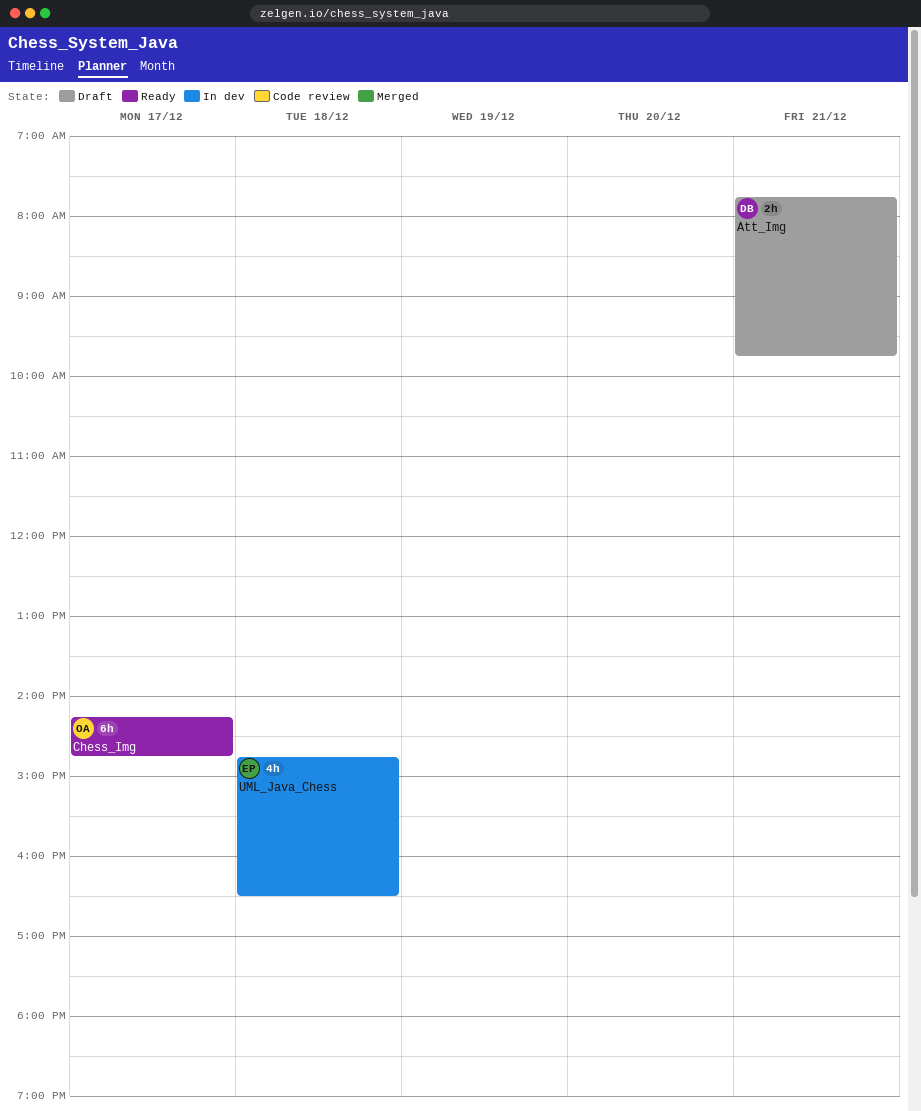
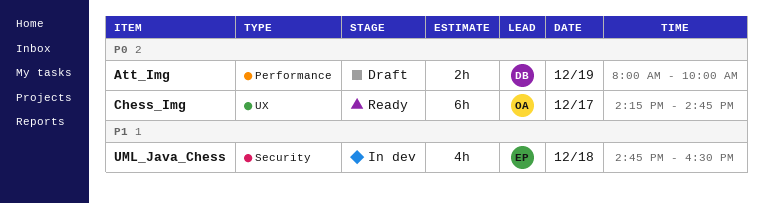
Att_Img, day: Dec 21 -> Dec 19
Att_Img, begins: 07:45 -> 08:00
Att_Img, ends: 09:45 -> 10:00

